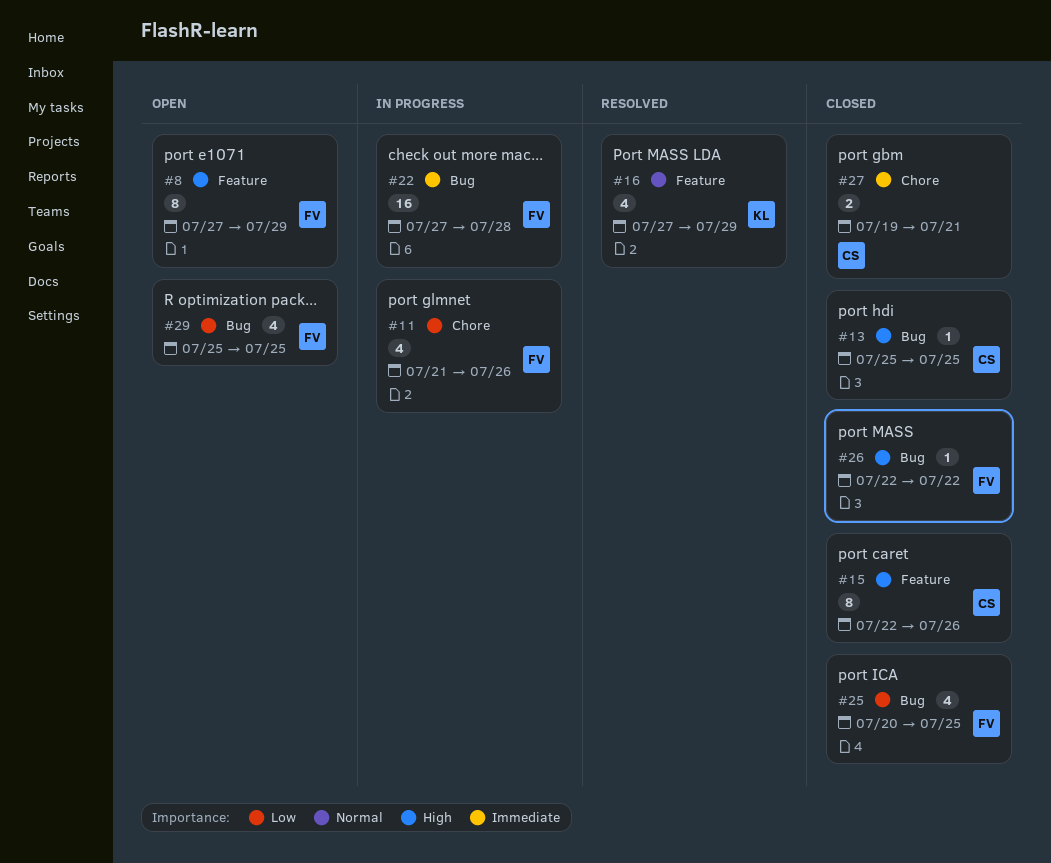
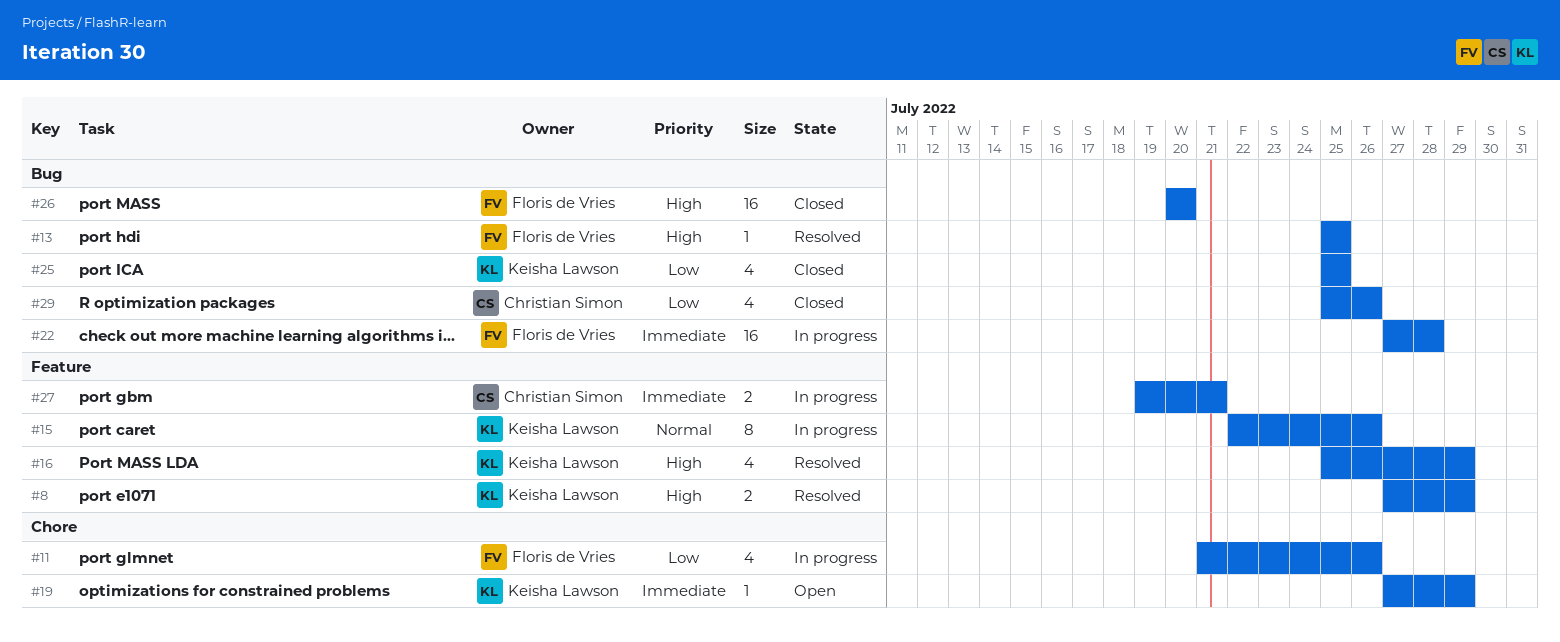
#8, status: Open -> Resolved
#8, owner: Floris de Vries -> Keisha Lawson
#8, estimate: 8 -> 2
#13, status: Closed -> Resolved
#13, owner: Christian Simon -> Floris de Vries
#15, status: Closed -> In progress
#15, owner: Christian Simon -> Keisha Lawson
#15, priority: High -> Normal
#16, priority: Normal -> High
#16, start: Jul 27 -> Jul 25
#19: none -> present
#25, owner: Floris de Vries -> Keisha Lawson
#25, start: Jul 20 -> Jul 25
#26, estimate: 1 -> 16
#26, start: Jul 22 -> Jul 20
#26, due: Jul 22 -> Jul 20
#27, status: Closed -> In progress
#27, label: Chore -> Feature
#29, status: Open -> Closed
#29, owner: Floris de Vries -> Christian Simon
#29, due: Jul 25 -> Jul 26

